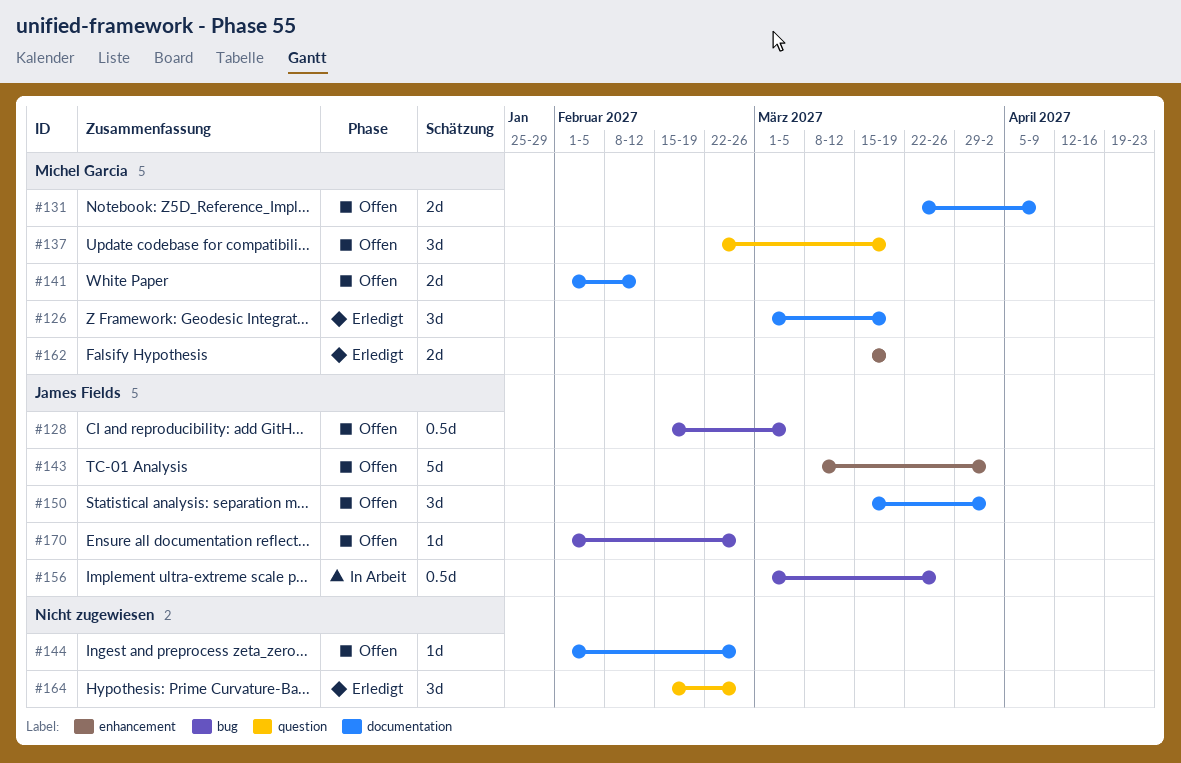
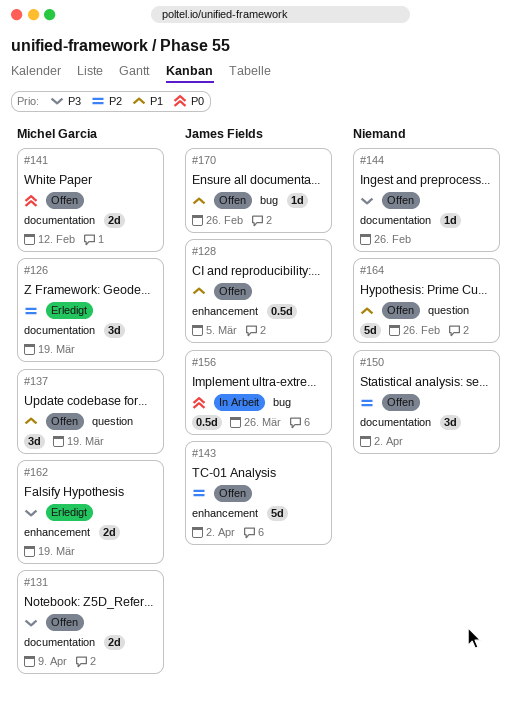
#128, label: bug -> enhancement
#150, owner: James Fields -> none
#164, status: Erledigt -> Offen
#164, estimate: 3d -> 5d

